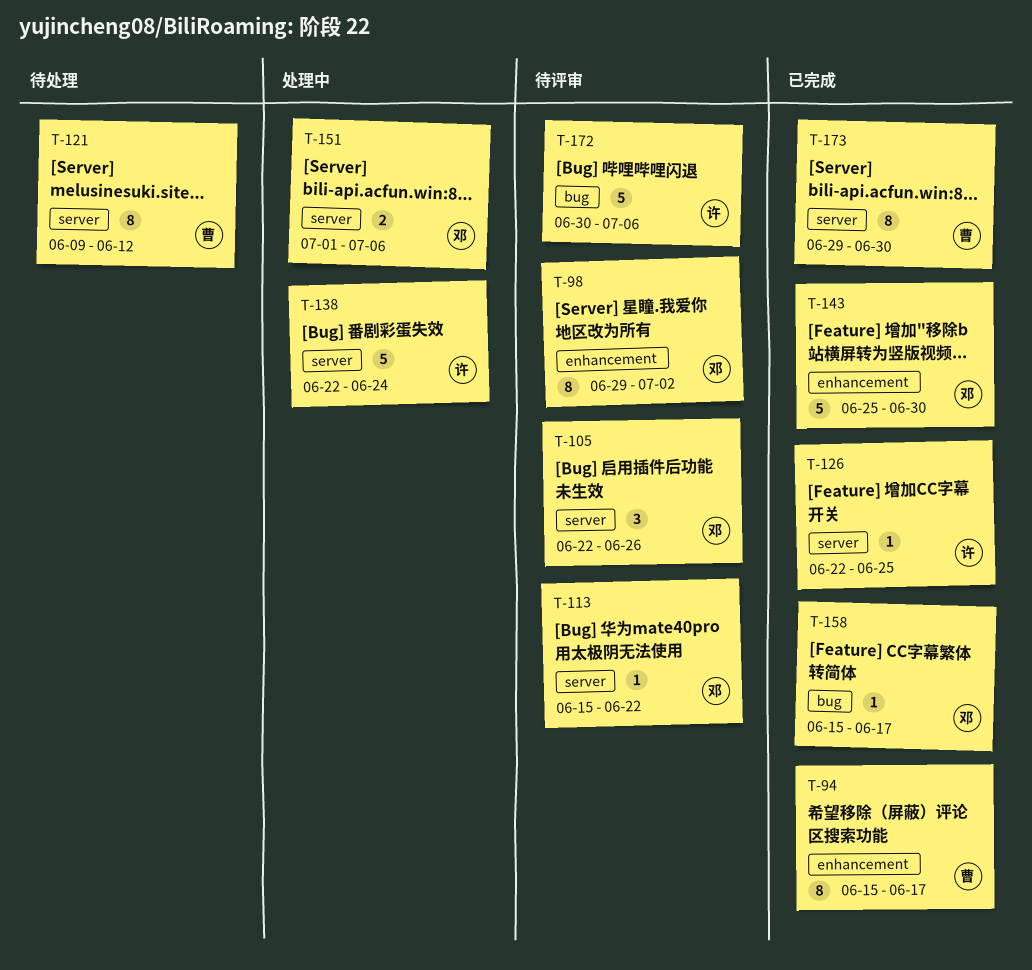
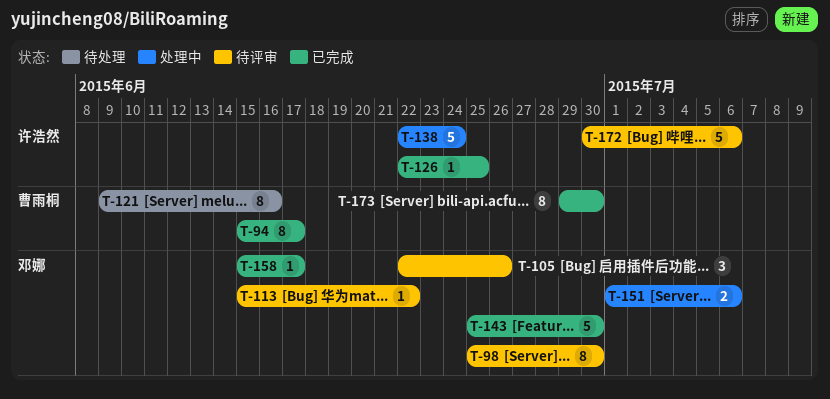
T-98, start: Jun 29 -> Jun 25
T-98, due: Jul 2 -> Jun 30
T-121, due: Jun 12 -> Jun 16

